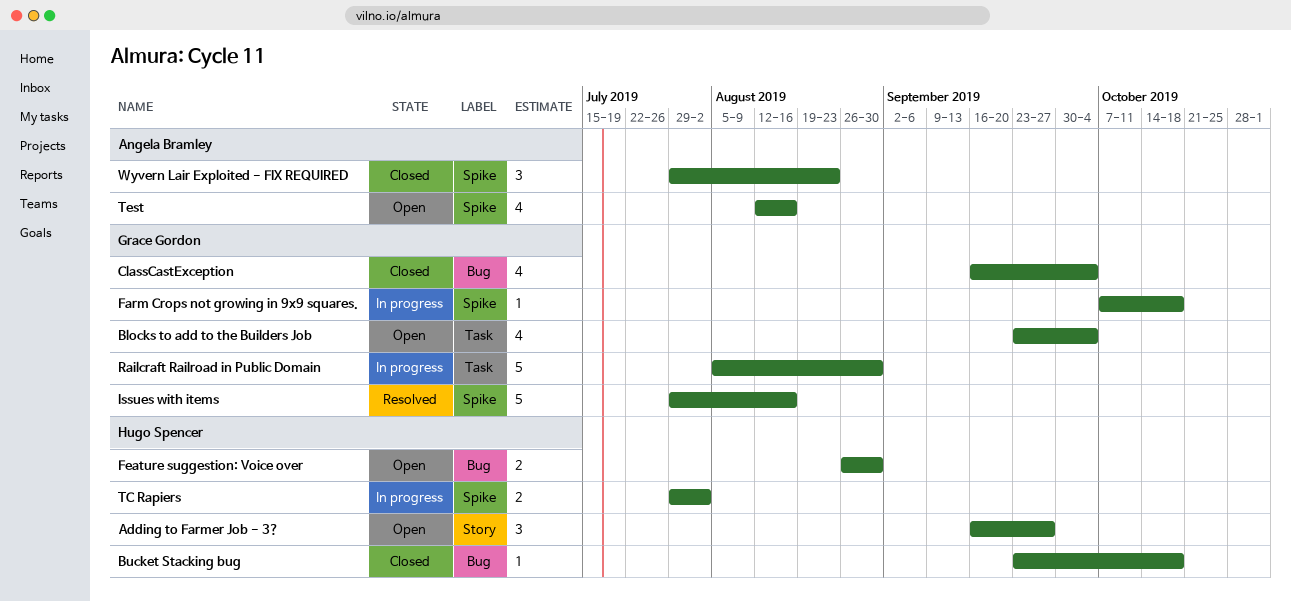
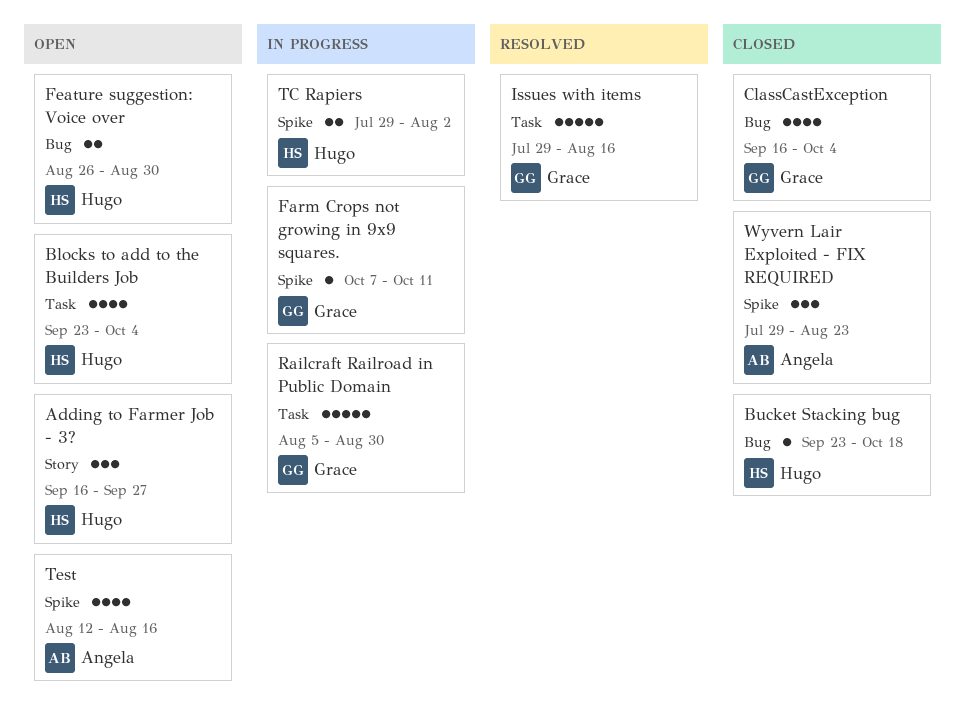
Blocks to add to the Builders Job, owner: Grace Gordon -> Hugo Spencer
Farm Crops not growing in 9x9 squares., due: Oct 18 -> Oct 11
Issues with items, label: Spike -> Task

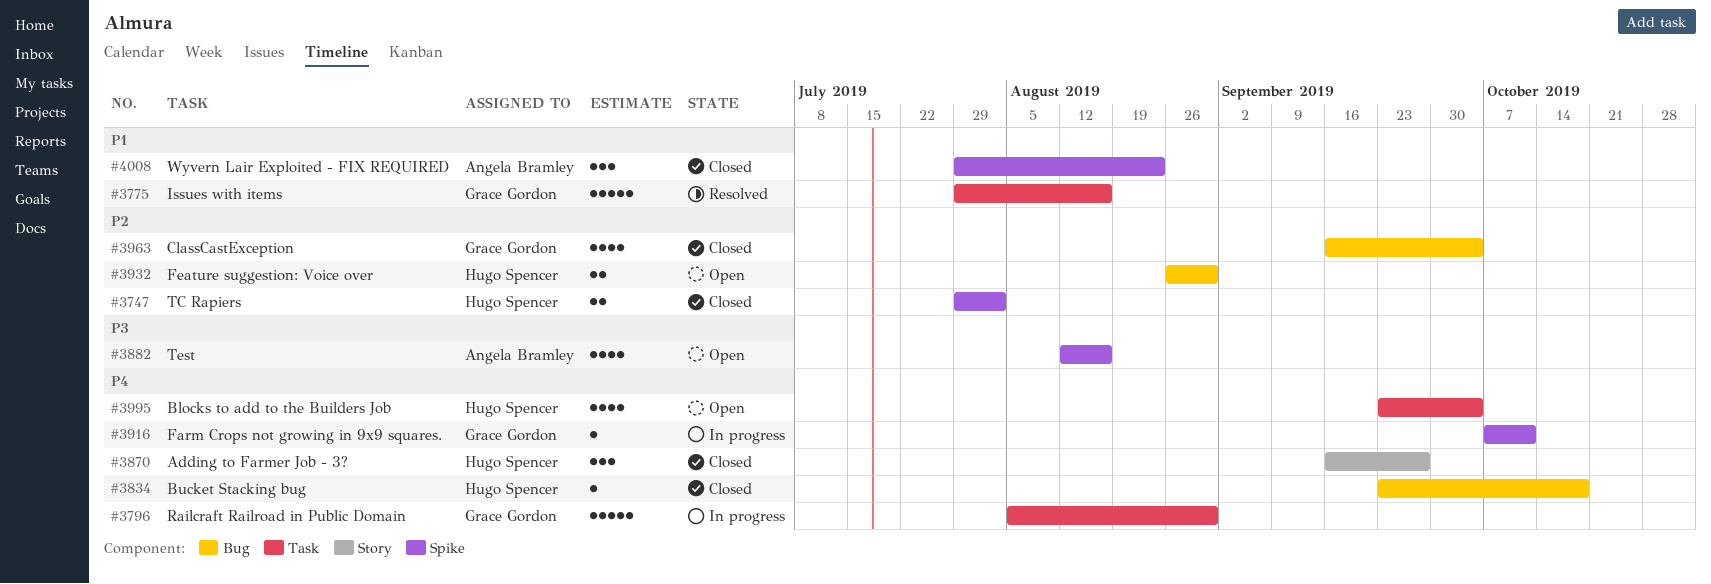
Adding to Farmer Job - 3?, status: Open -> Closed
TC Rapiers, status: In progress -> Closed

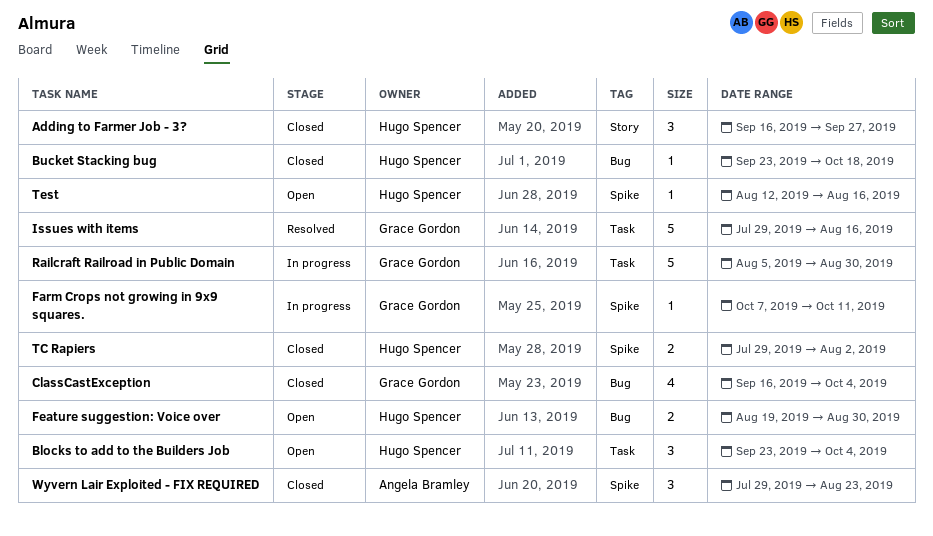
Blocks to add to the Builders Job, estimate: 4 -> 3
Feature suggestion: Voice over, start: Aug 26 -> Aug 19
Test, owner: Angela Bramley -> Hugo Spencer
Test, estimate: 4 -> 1

